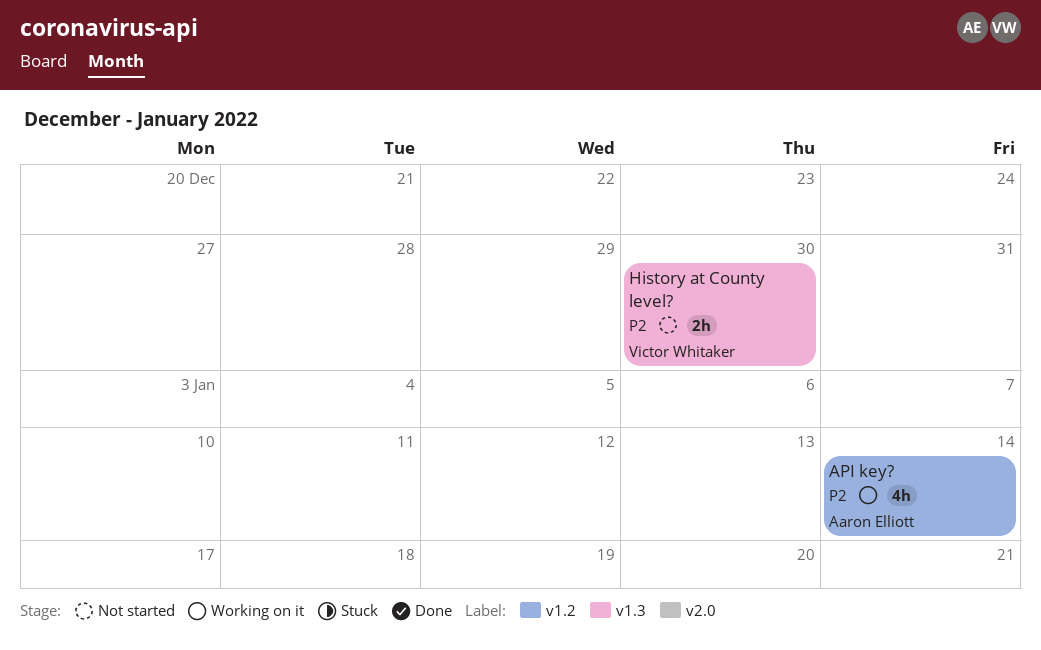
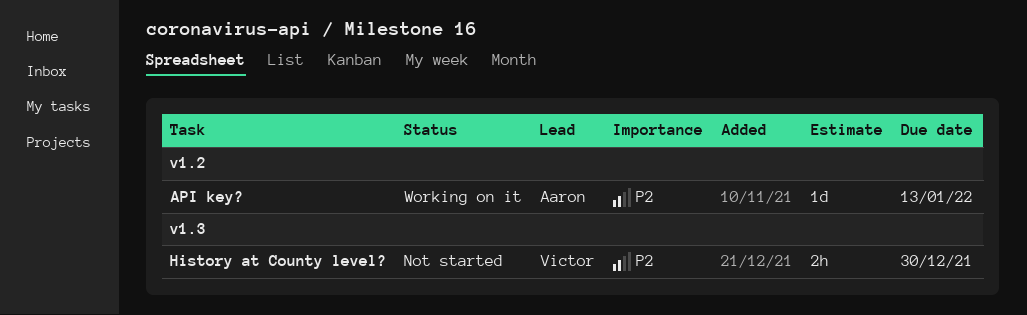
API key?, estimate: 4h -> 1d
API key?, due: Jan 14 -> Jan 13

